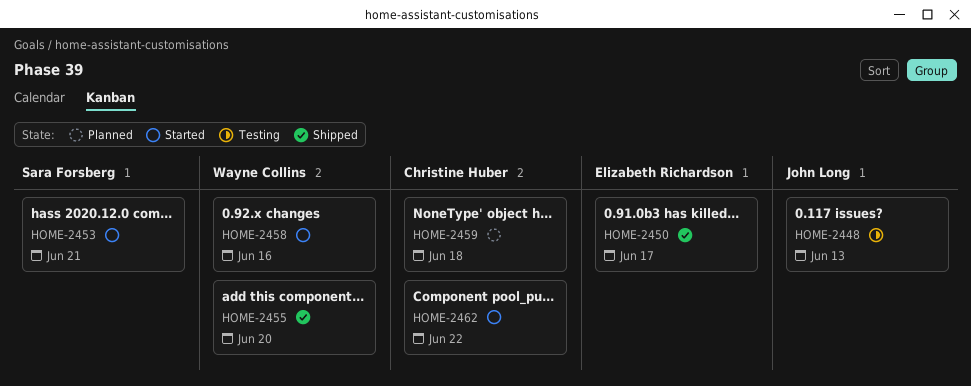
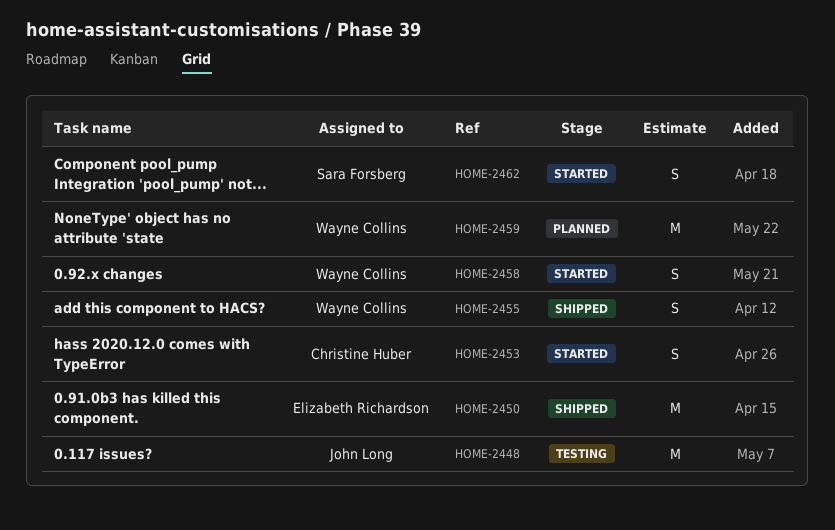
HOME-2453, owner: Sara Forsberg -> Christine Huber
HOME-2459, owner: Christine Huber -> Wayne Collins
HOME-2462, owner: Christine Huber -> Sara Forsberg

